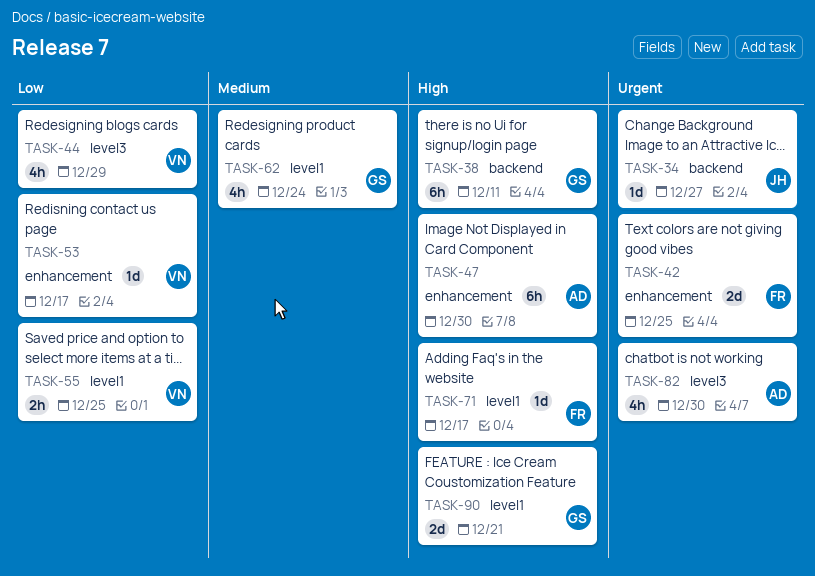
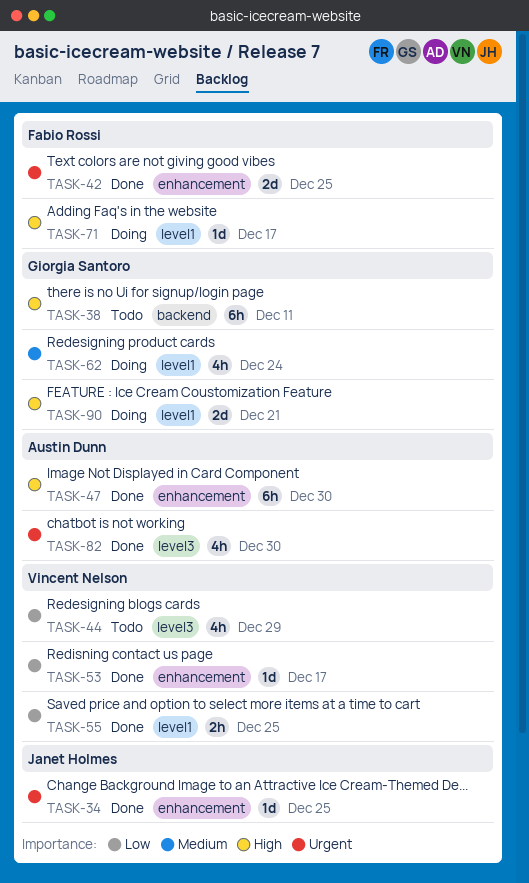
TASK-34, label: backend -> enhancement
TASK-34, due: Dec 27 -> Dec 25

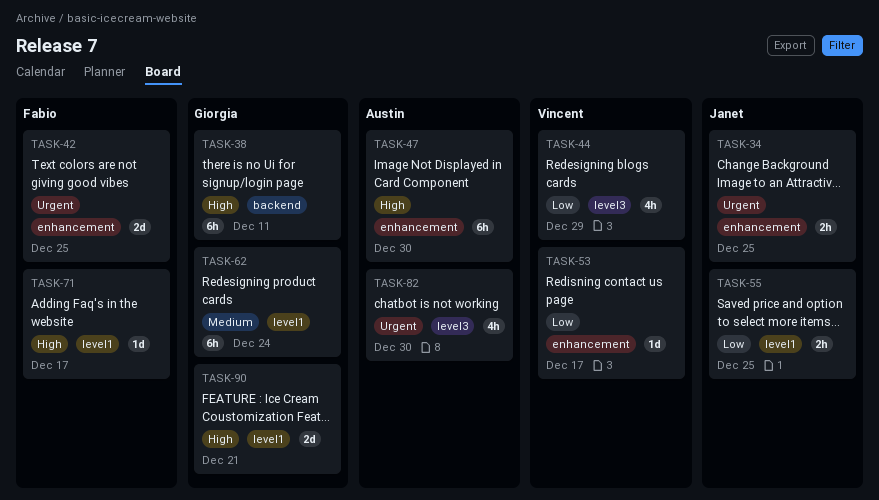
TASK-34, estimate: 1d -> 2h
TASK-55, owner: Vincent Nelson -> Janet Holmes
TASK-62, estimate: 4h -> 6h

